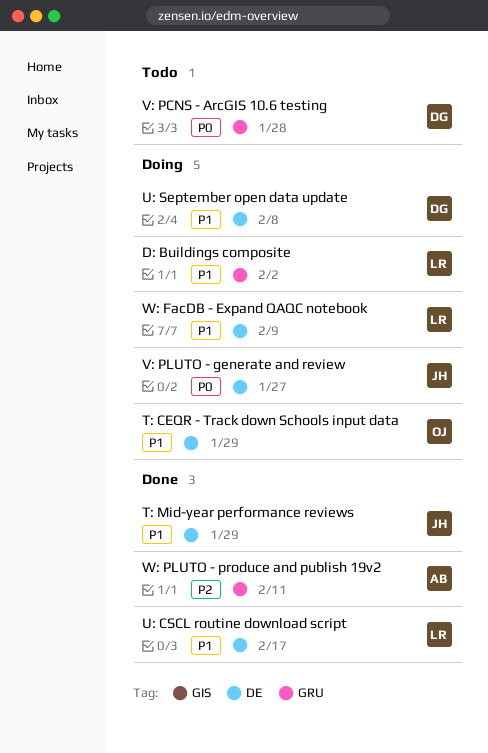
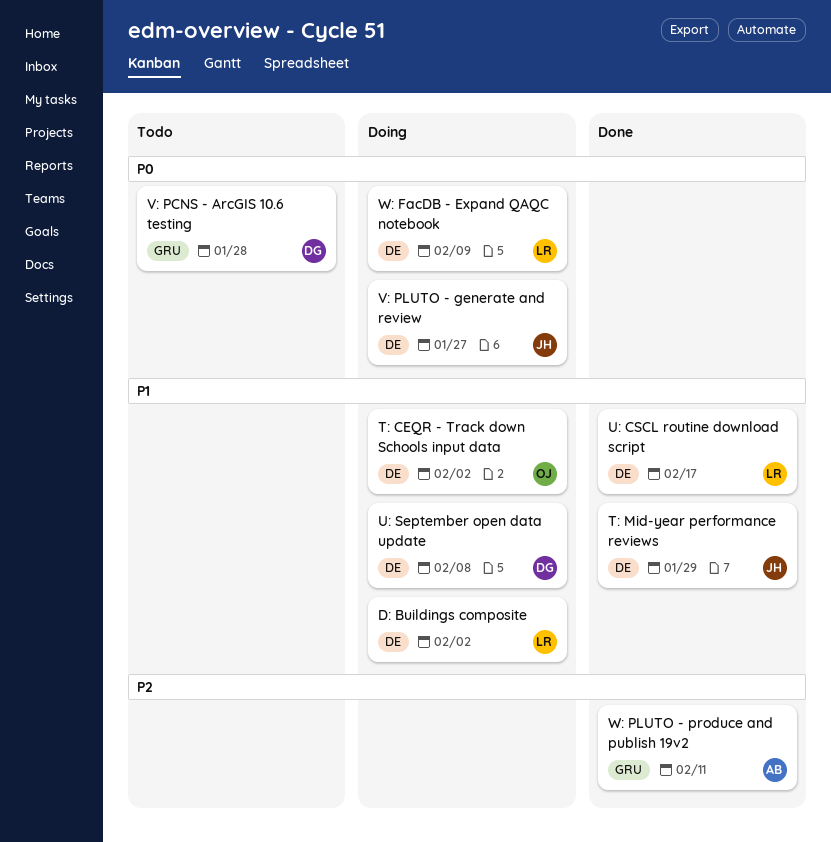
D: Buildings composite, label: GRU -> DE
T: CEQR - Track down Schools input data, due: Jan 29 -> Feb 2
W: FacDB - Expand QAQC notebook, priority: P1 -> P0

